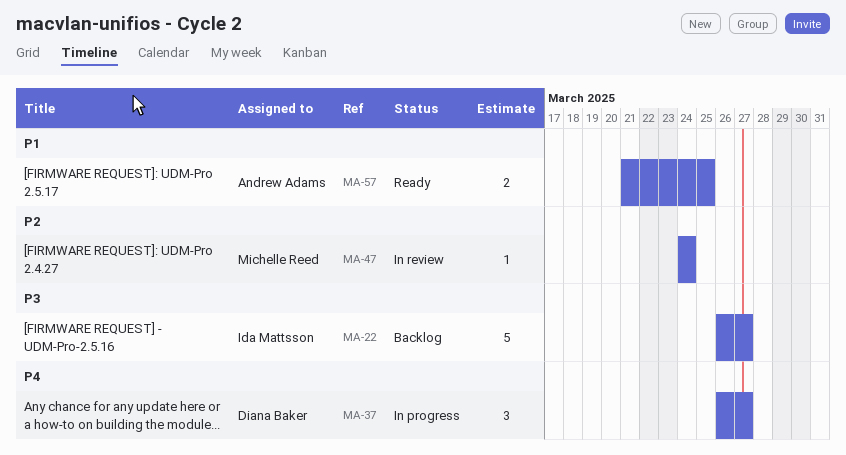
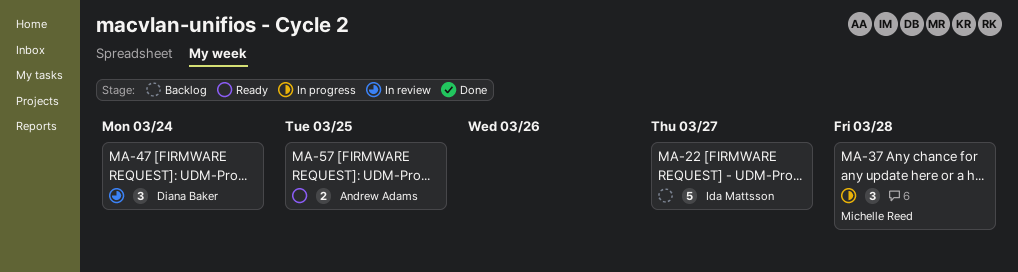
MA-37, owner: Diana Baker -> Michelle Reed
MA-37, due: Mar 27 -> Mar 28
MA-47, owner: Michelle Reed -> Diana Baker
MA-47, estimate: 1 -> 3

